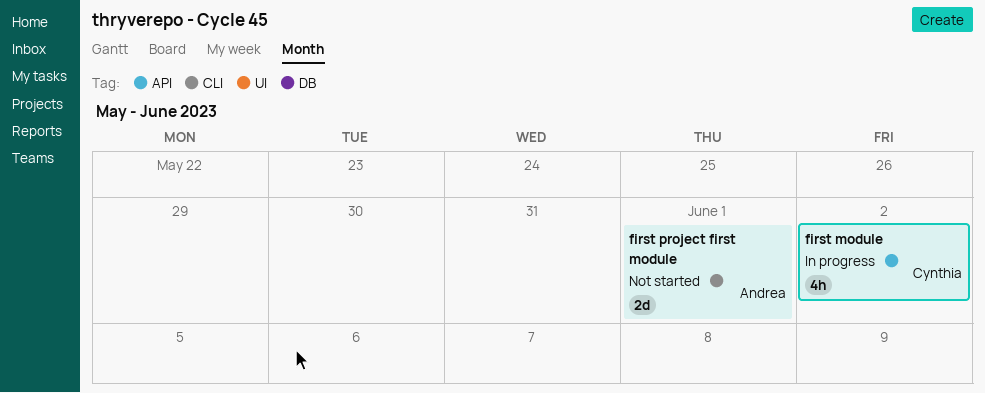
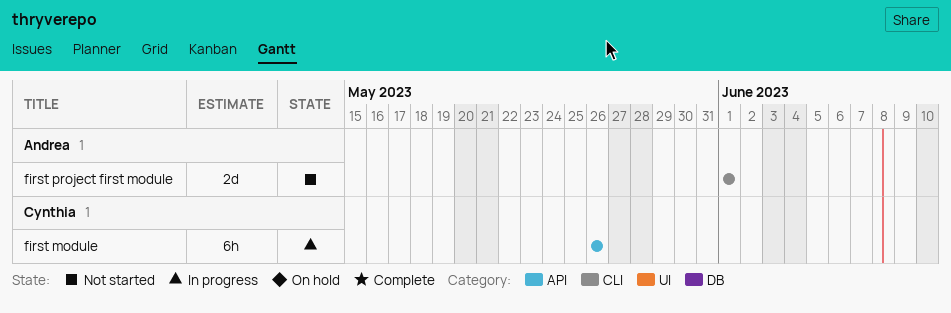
first module, estimate: 4h -> 6h
first module, due: Jun 2 -> May 26

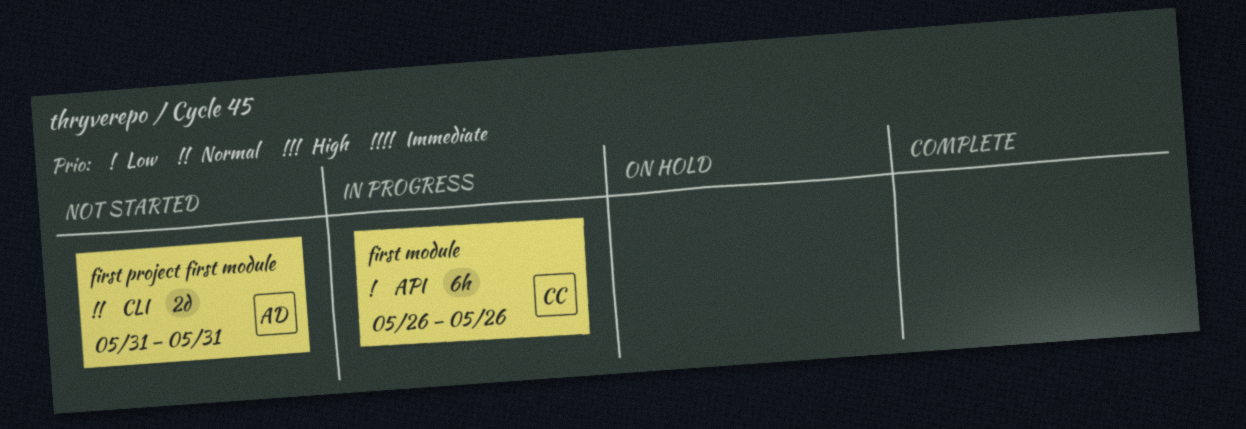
first project first module, start: Jun 1 -> May 31
first project first module, due: Jun 1 -> May 31

